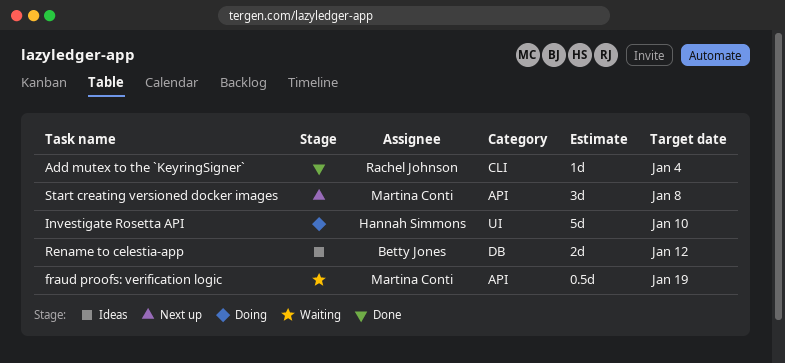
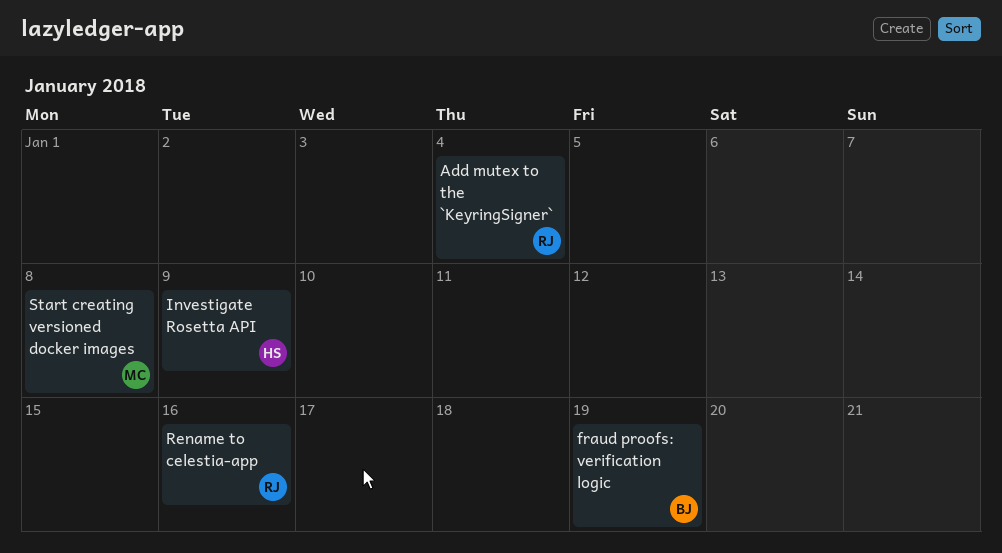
fraud proofs: verification logic, owner: Martina Conti -> Betty Jones
Investigate Rosetta API, due: Jan 10 -> Jan 9
Rename to celestia-app, owner: Betty Jones -> Rachel Johnson
Rename to celestia-app, due: Jan 12 -> Jan 16

